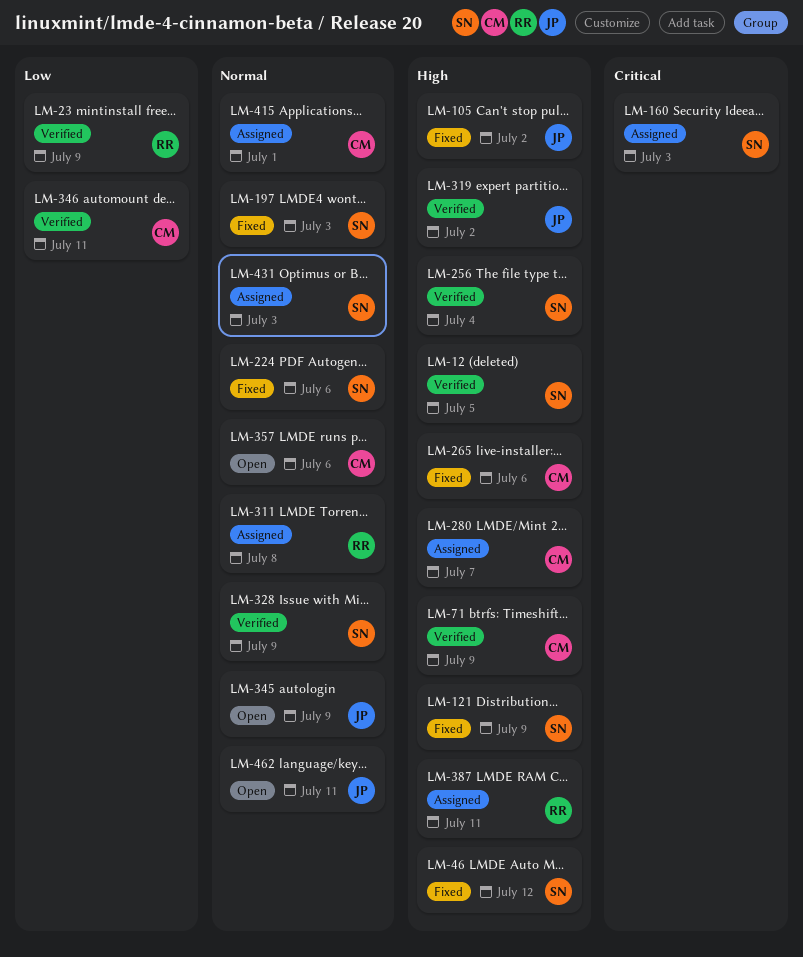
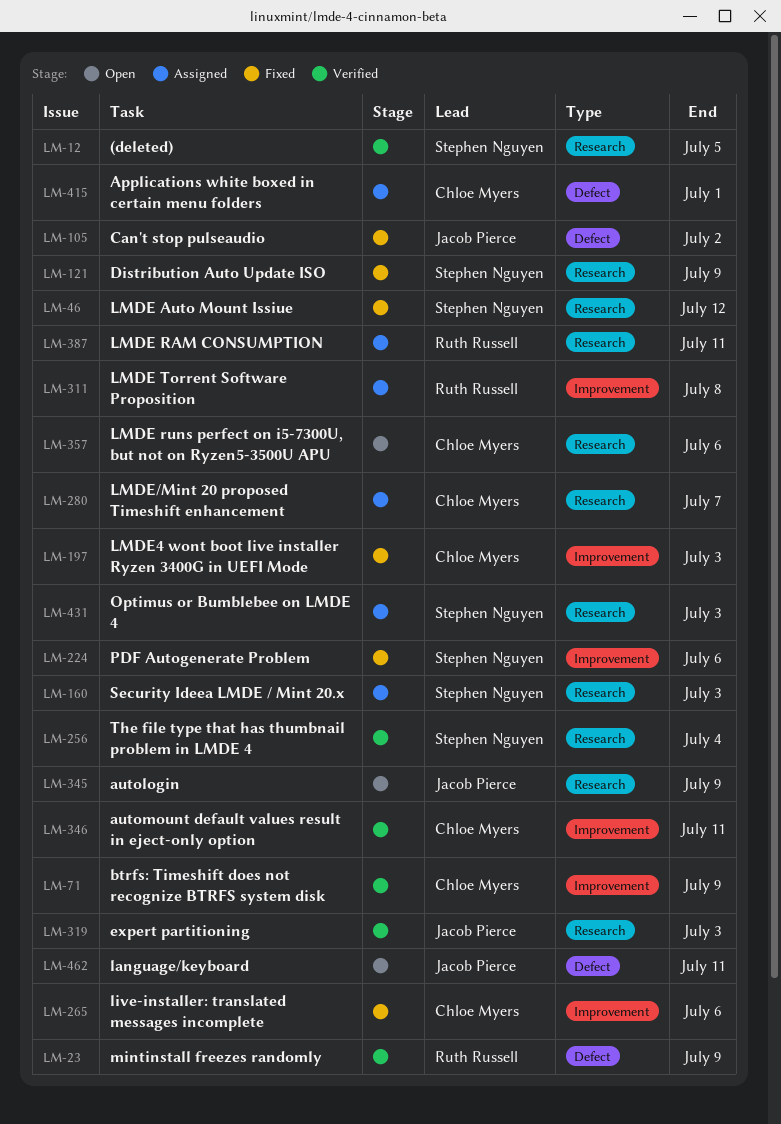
LM-197, owner: Stephen Nguyen -> Chloe Myers
LM-319, due: Jul 2 -> Jul 3
LM-328: present -> none

